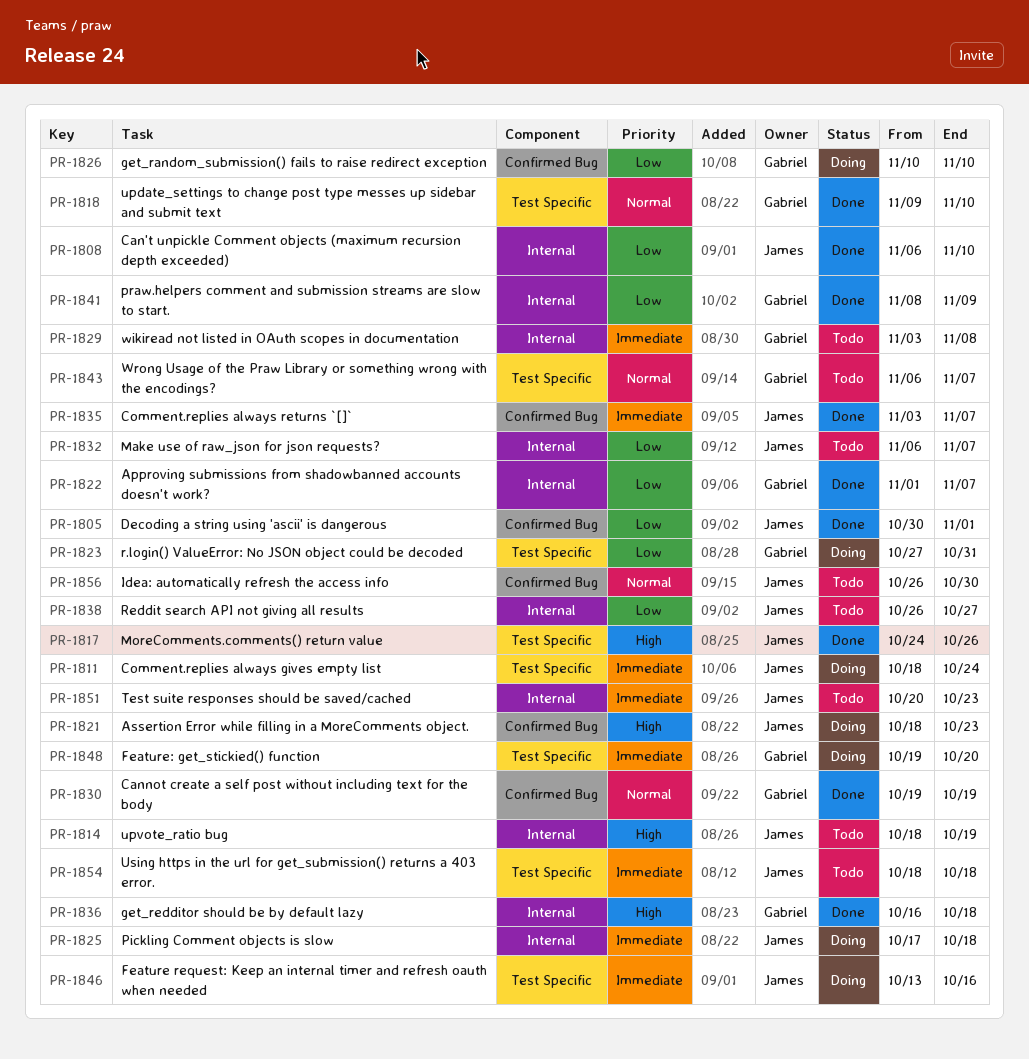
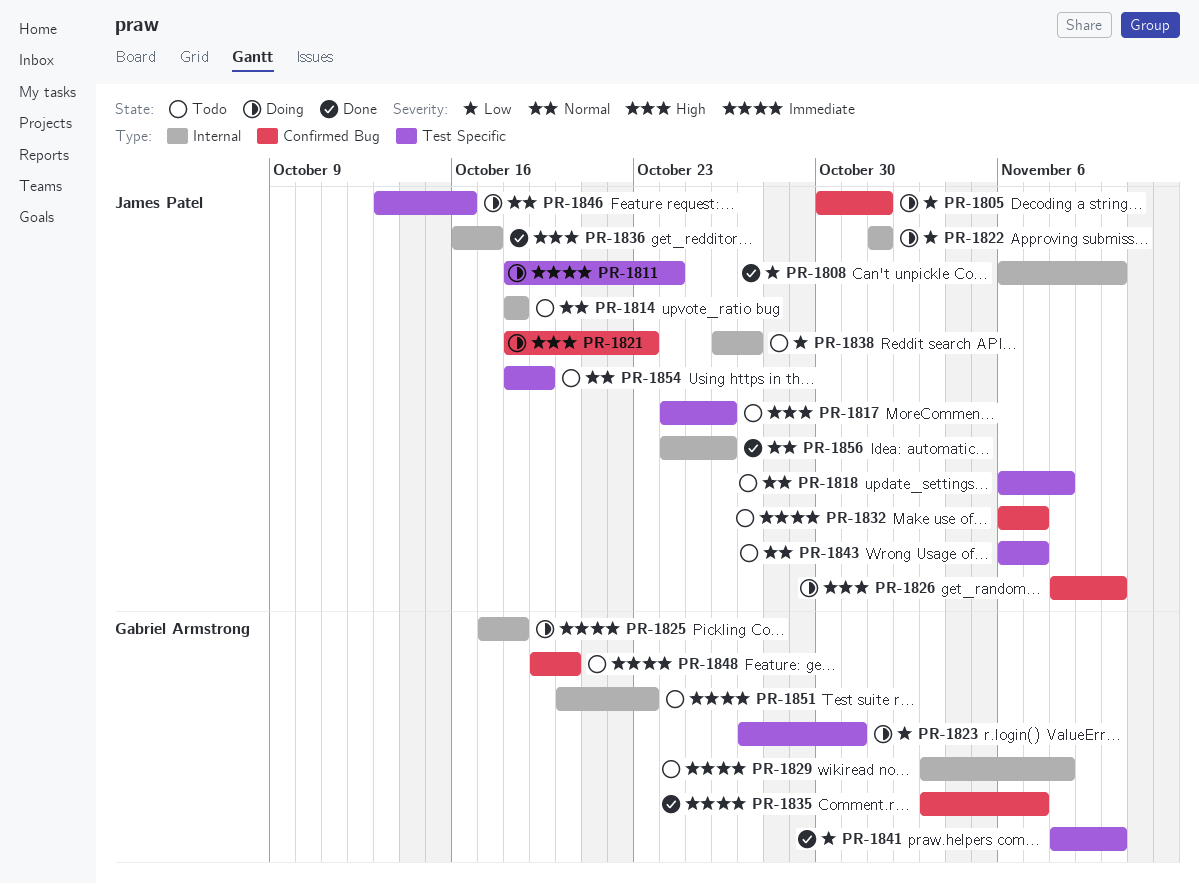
PR-1805, status: Done -> Doing
PR-1814, priority: High -> Normal
PR-1814, due: Oct 19 -> Oct 18
PR-1817, status: Done -> Todo
PR-1818, status: Done -> Todo
PR-1818, owner: Gabriel Armstrong -> James Patel
PR-1818, start: Nov 9 -> Nov 6
PR-1818, due: Nov 10 -> Nov 8
PR-1822, status: Done -> Doing
PR-1822, owner: Gabriel Armstrong -> James Patel
PR-1822, due: Nov 7 -> Nov 1
PR-1825, owner: James Patel -> Gabriel Armstrong
PR-1826, owner: Gabriel Armstrong -> James Patel
PR-1826, priority: Low -> High
PR-1826, start: Nov 10 -> Nov 8
PR-1830: present -> none
PR-1832, priority: Low -> Immediate
PR-1832, label: Internal -> Confirmed Bug
PR-1835, owner: James Patel -> Gabriel Armstrong
PR-1836, owner: Gabriel Armstrong -> James Patel
PR-1836, due: Oct 18 -> Oct 17
PR-1841, label: Internal -> Test Specific
PR-1841, due: Nov 9 -> Nov 10
PR-1843, owner: Gabriel Armstrong -> James Patel
PR-1846, priority: Immediate -> Normal
PR-1848, status: Doing -> Todo
PR-1848, label: Test Specific -> Confirmed Bug
PR-1851, owner: James Patel -> Gabriel Armstrong
PR-1854, priority: Immediate -> Normal
PR-1854, due: Oct 18 -> Oct 19
PR-1856, status: Todo -> Done
PR-1856, label: Confirmed Bug -> Internal
PR-1856, start: Oct 26 -> Oct 24
PR-1856, due: Oct 30 -> Oct 26

